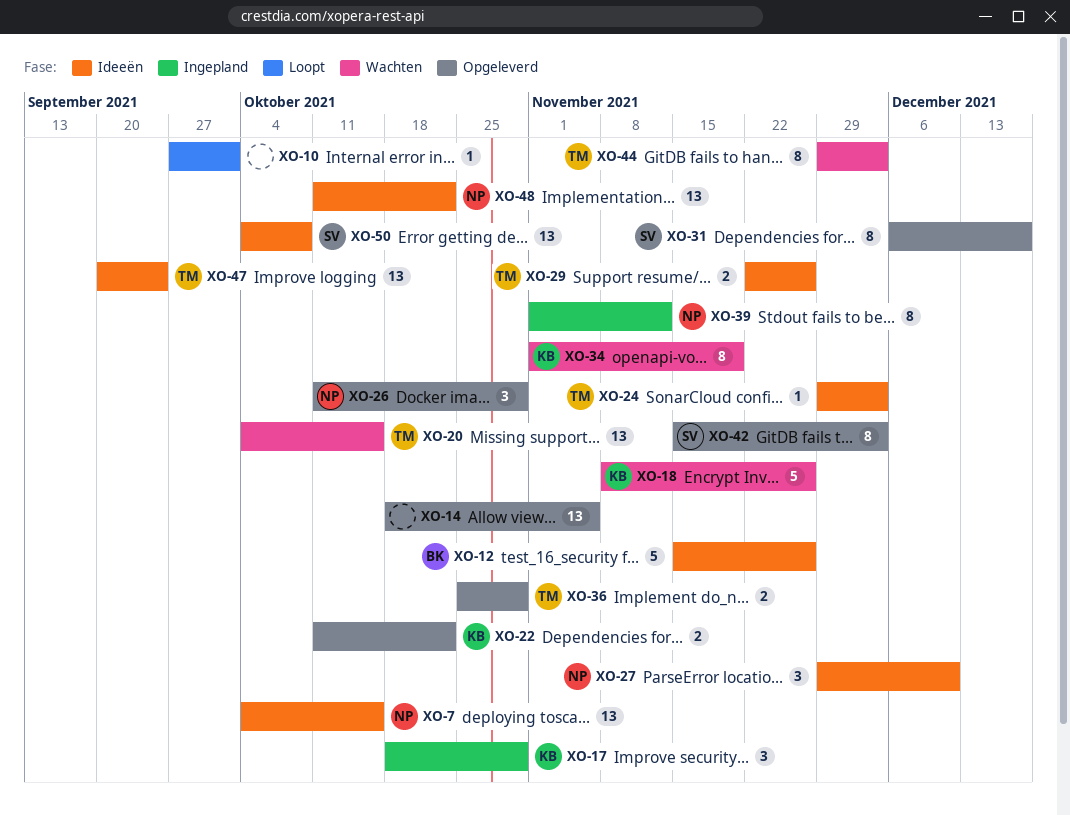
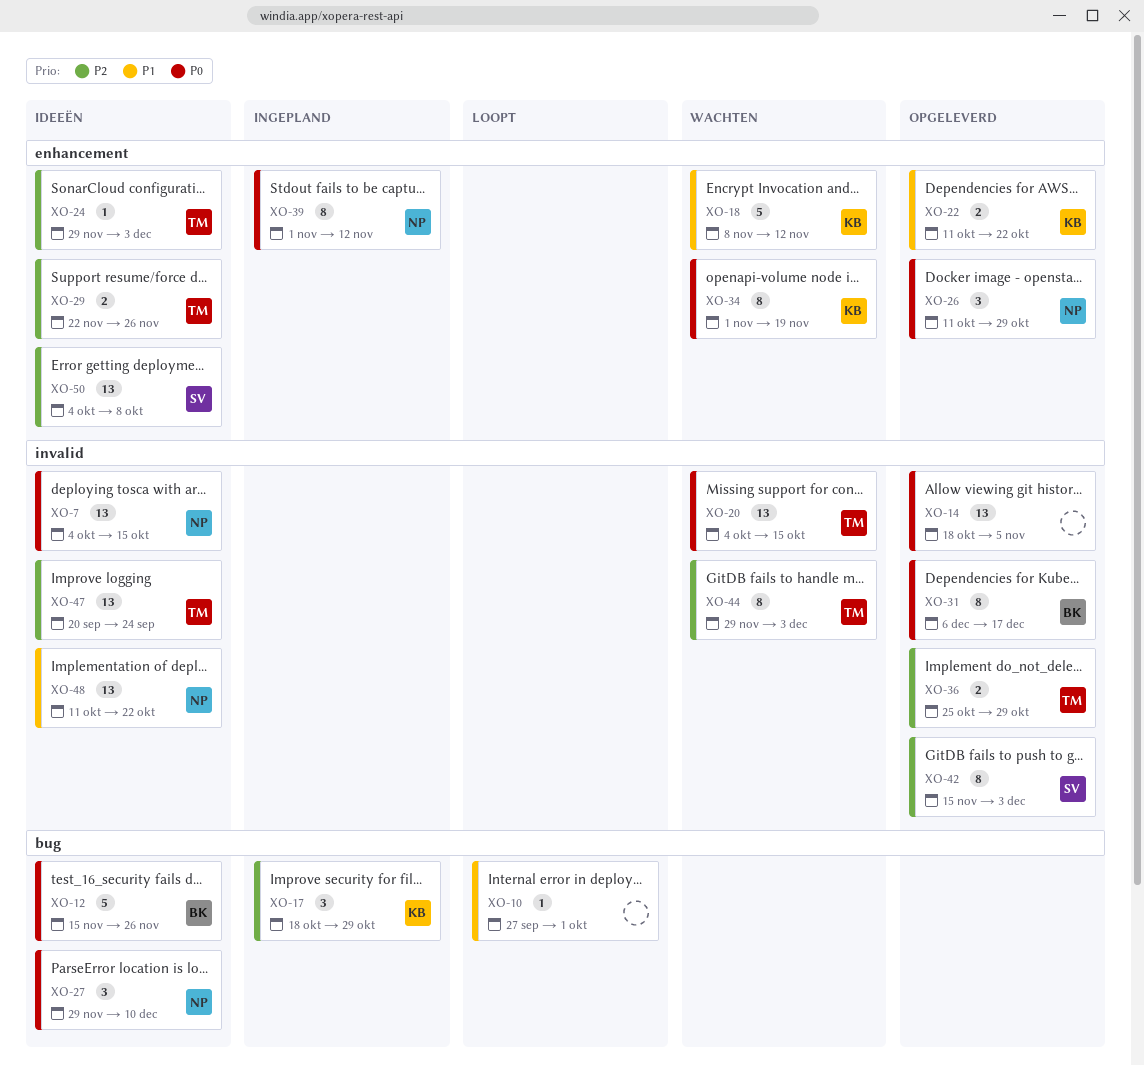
XO-18, due: Nov 26 -> Nov 12
XO-31, owner: SV -> BK

